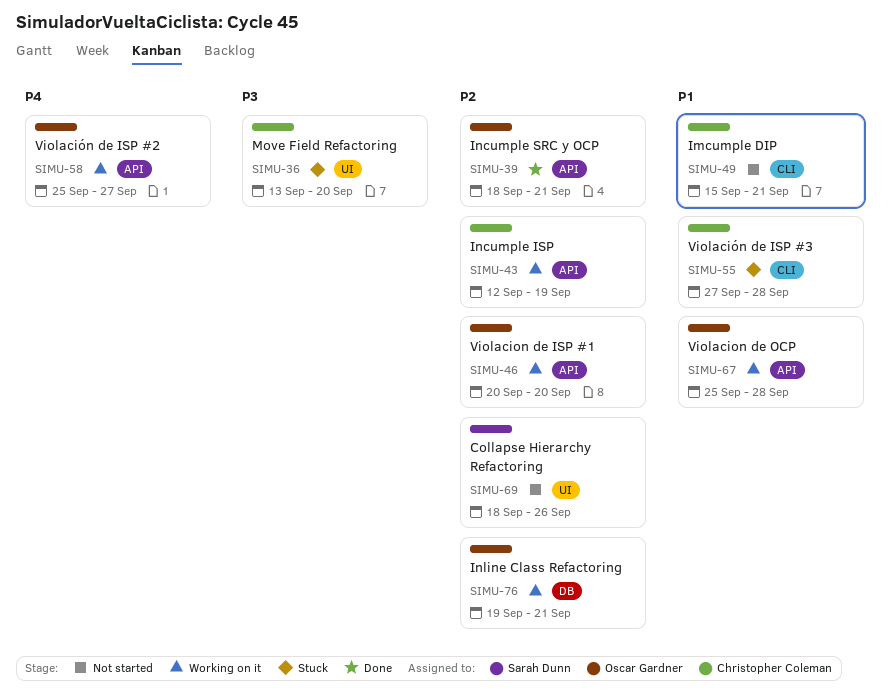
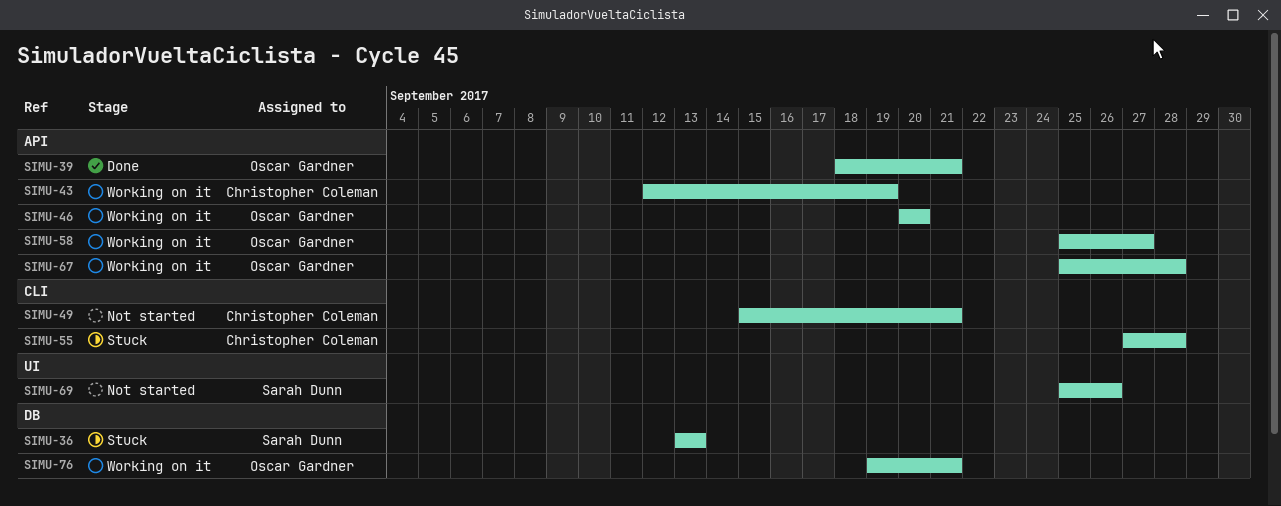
SIMU-36, owner: Christopher Coleman -> Sarah Dunn
SIMU-36, label: UI -> DB
SIMU-36, due: Sep 20 -> Sep 13
SIMU-69, start: Sep 18 -> Sep 25

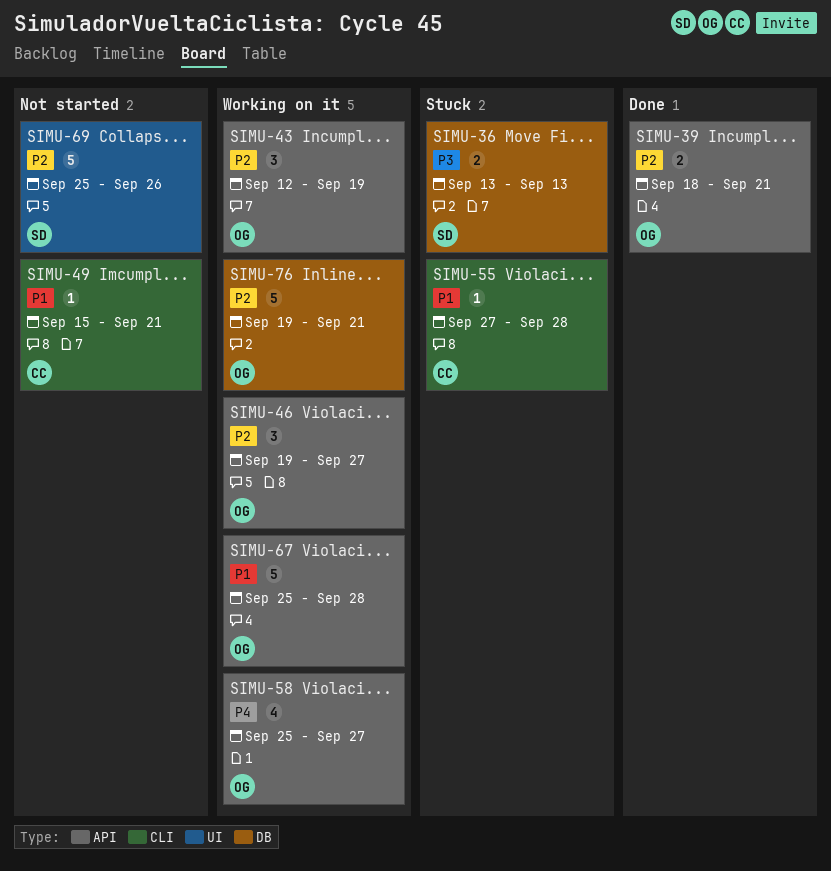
SIMU-43, owner: Christopher Coleman -> Oscar Gardner
SIMU-46, start: Sep 20 -> Sep 19
SIMU-46, due: Sep 20 -> Sep 27

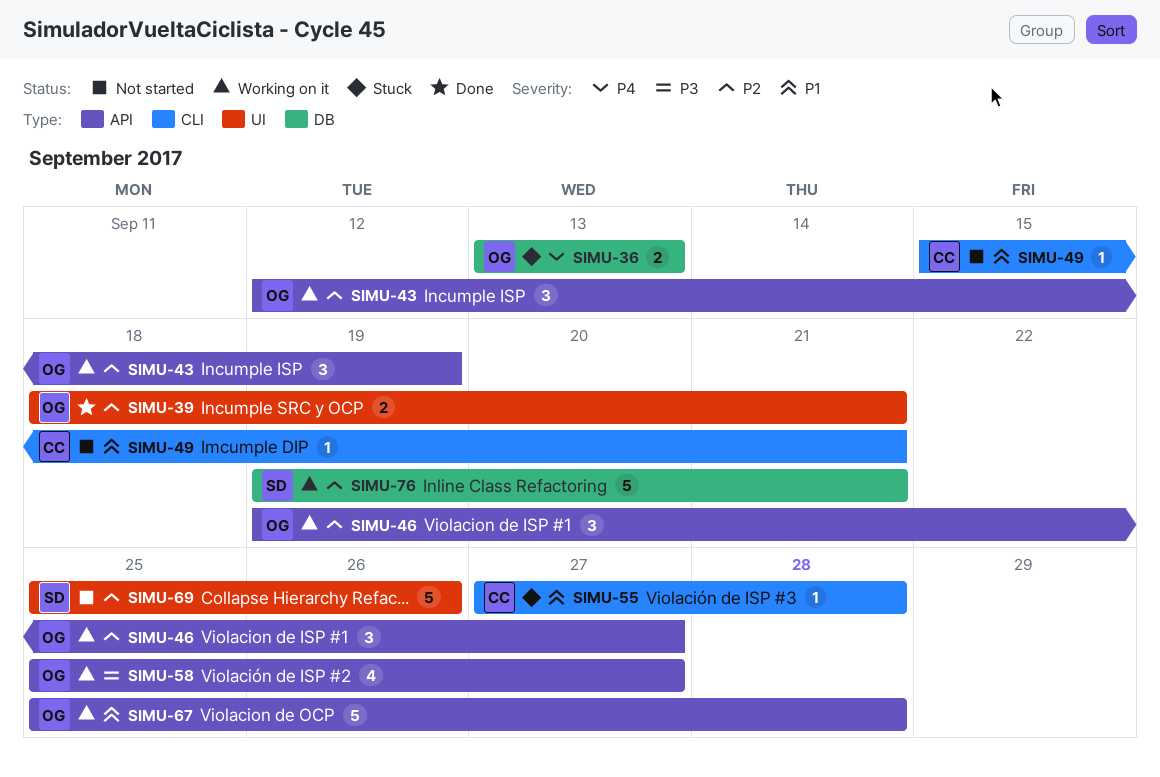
SIMU-36, owner: SD -> OG
SIMU-36, priority: P3 -> P4
SIMU-39, label: API -> UI
SIMU-58, priority: P4 -> P3
SIMU-76, owner: OG -> SD

